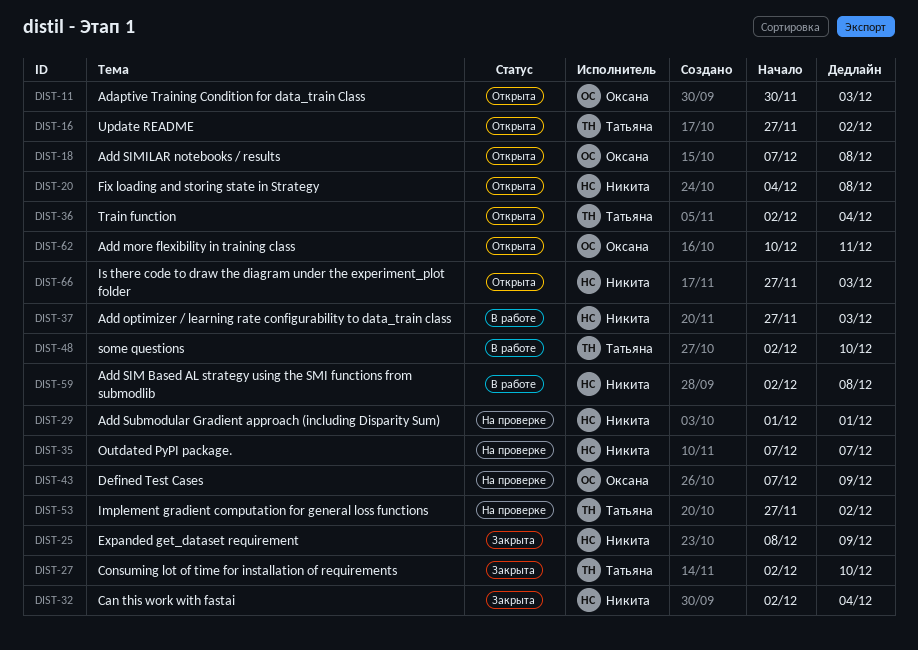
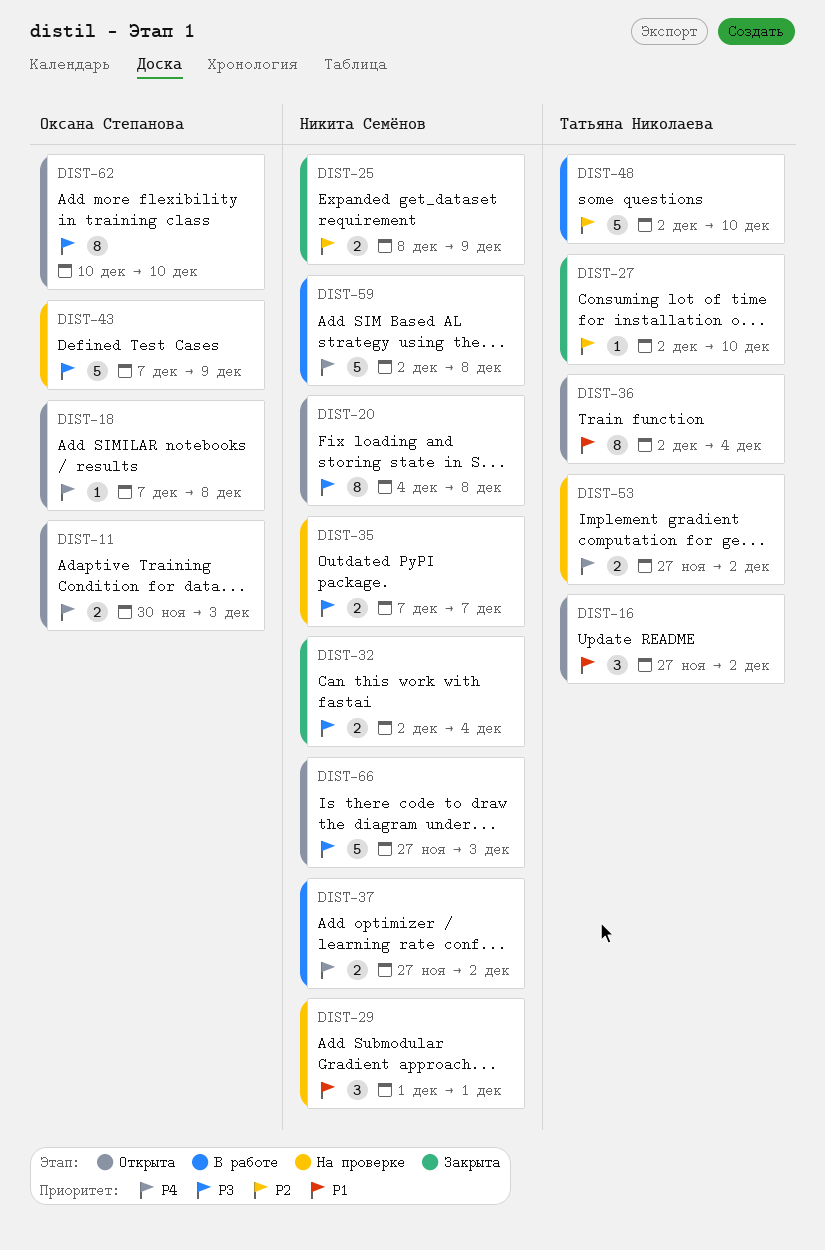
DIST-37, due: Dec 3 -> Dec 2
DIST-62, due: Dec 11 -> Dec 10

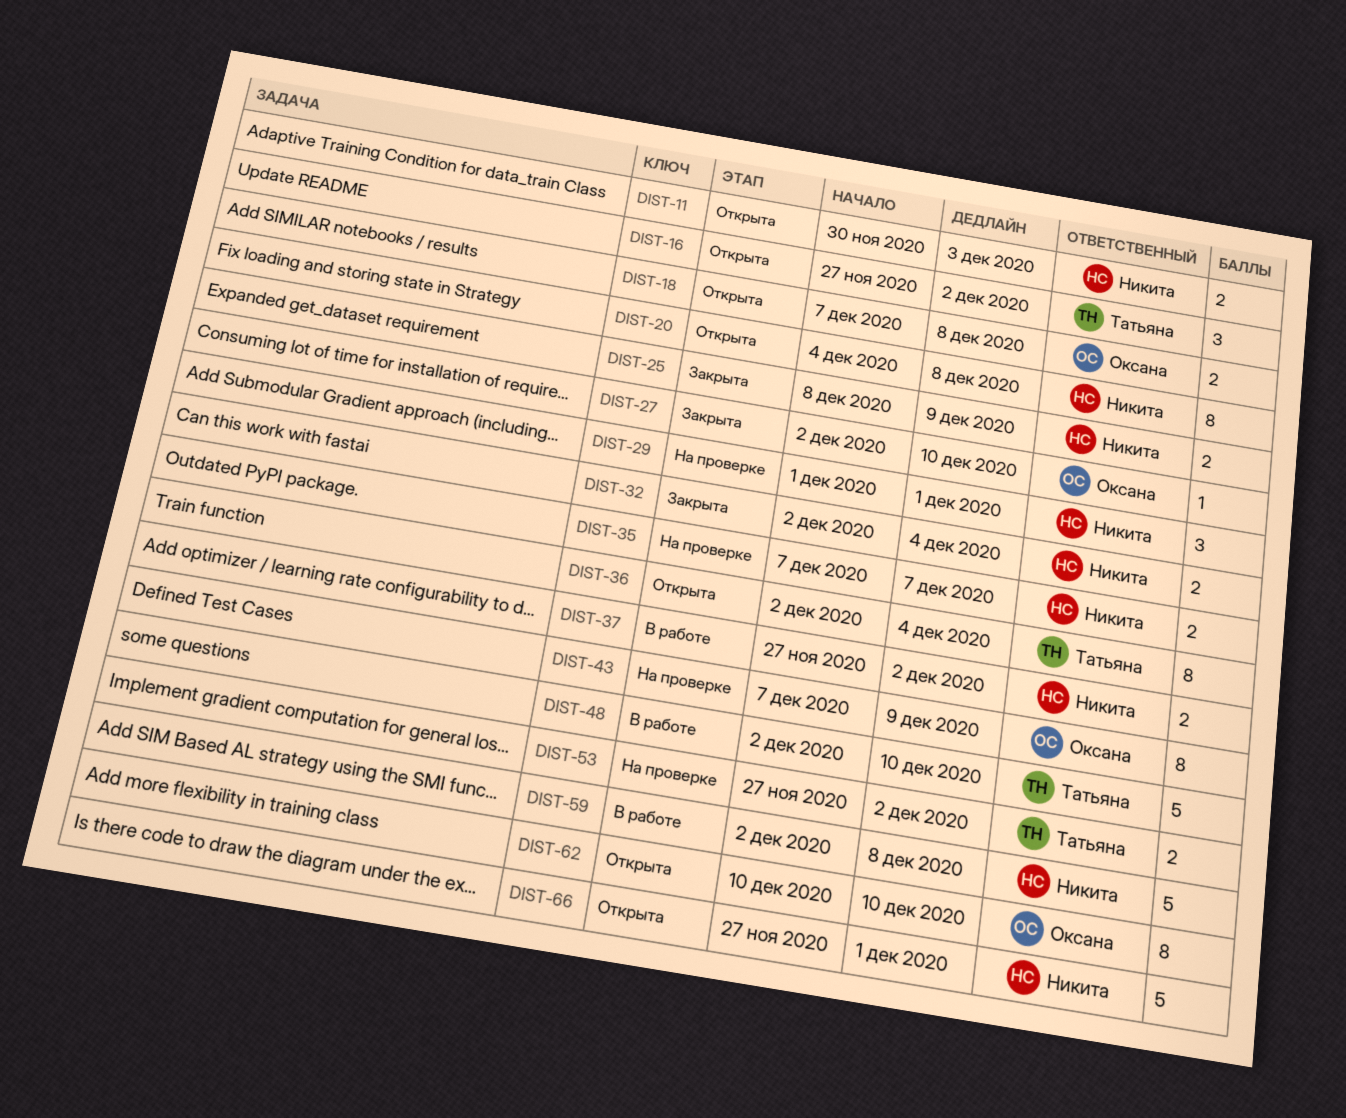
DIST-11, owner: Оксана Степанова -> Никита Семёнов
DIST-18, estimate: 1 -> 2
DIST-27, owner: Татьяна Николаева -> Оксана Степанова
DIST-43, estimate: 5 -> 8
DIST-66, due: Dec 3 -> Dec 1

